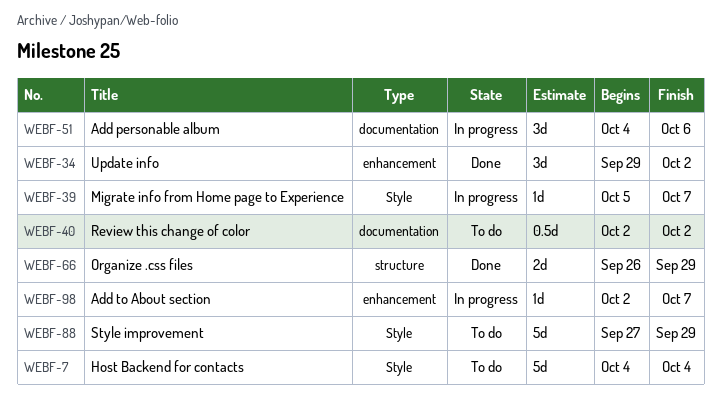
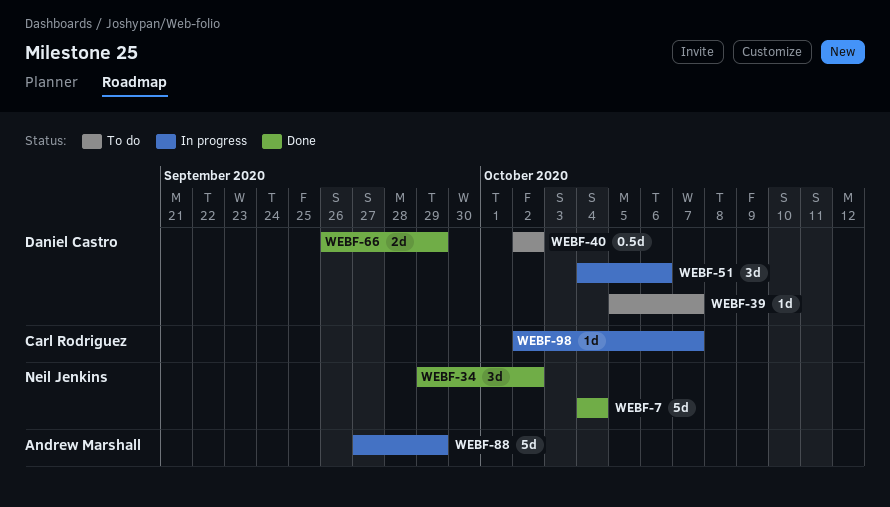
WEBF-7, status: To do -> Done
WEBF-39, status: In progress -> To do
WEBF-88, status: To do -> In progress

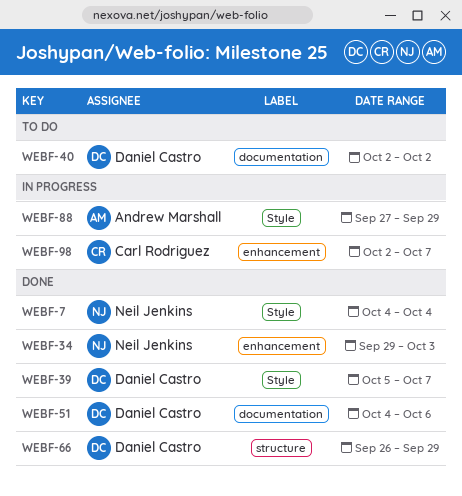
WEBF-34, due: Oct 2 -> Oct 3
WEBF-39, status: To do -> Done
WEBF-51, status: In progress -> Done

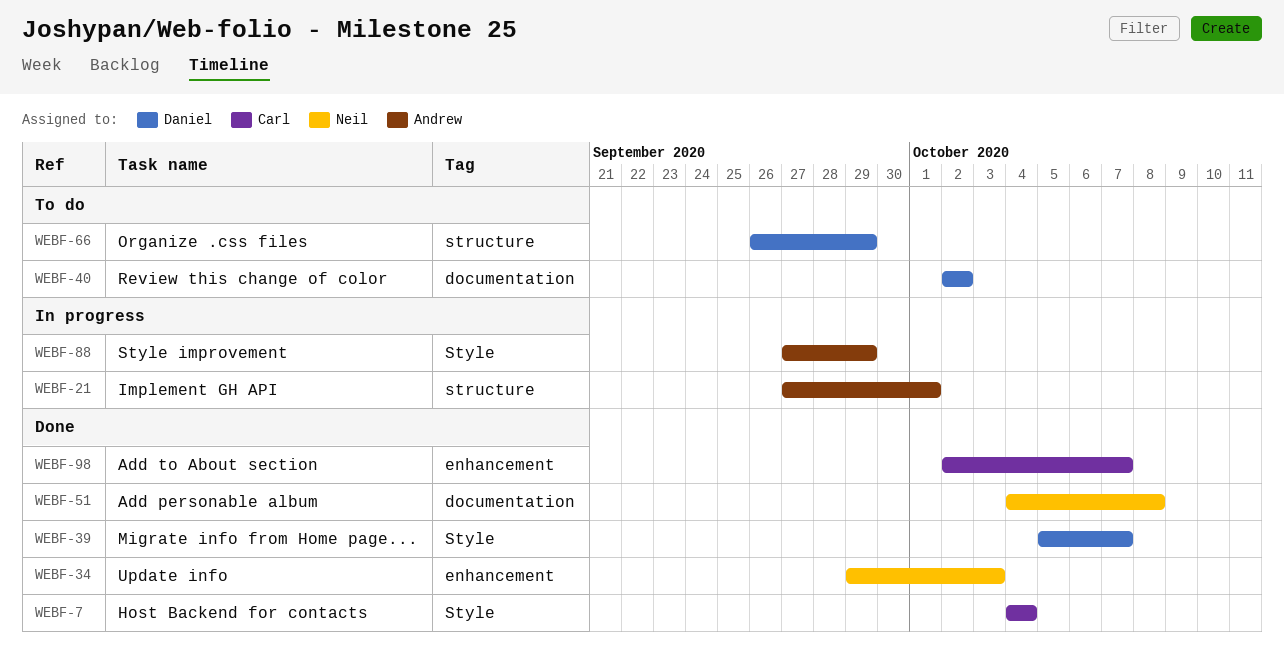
WEBF-7, owner: Neil Jenkins -> Carl Rodriguez
WEBF-21: none -> present
WEBF-51, owner: Daniel Castro -> Neil Jenkins
WEBF-51, due: Oct 6 -> Oct 8
WEBF-66, status: Done -> To do
WEBF-98, status: In progress -> Done

